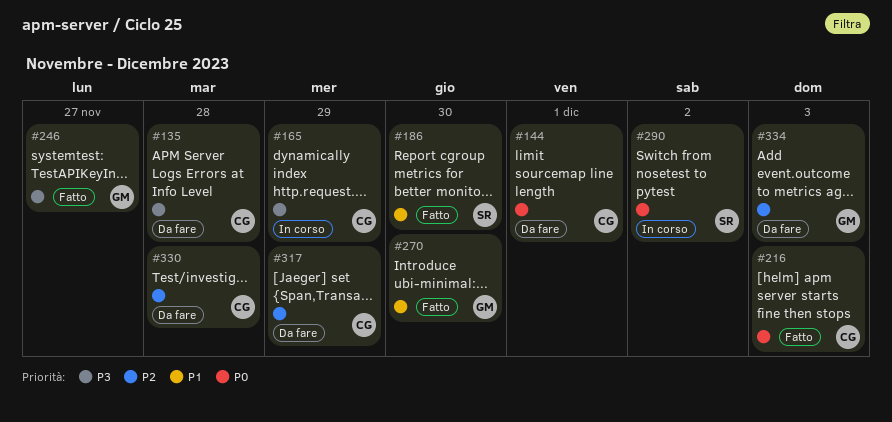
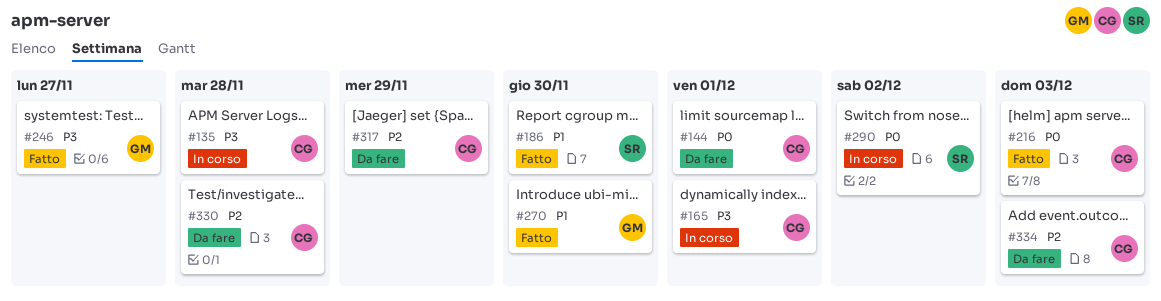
#135, status: Da fare -> In corso
#165, due: Nov 29 -> Dec 1
#334, owner: GM -> CG

